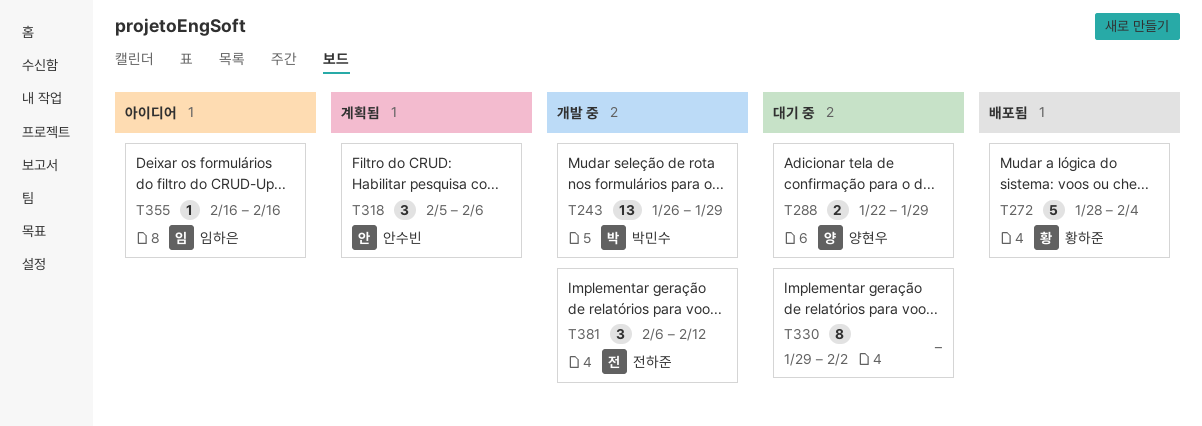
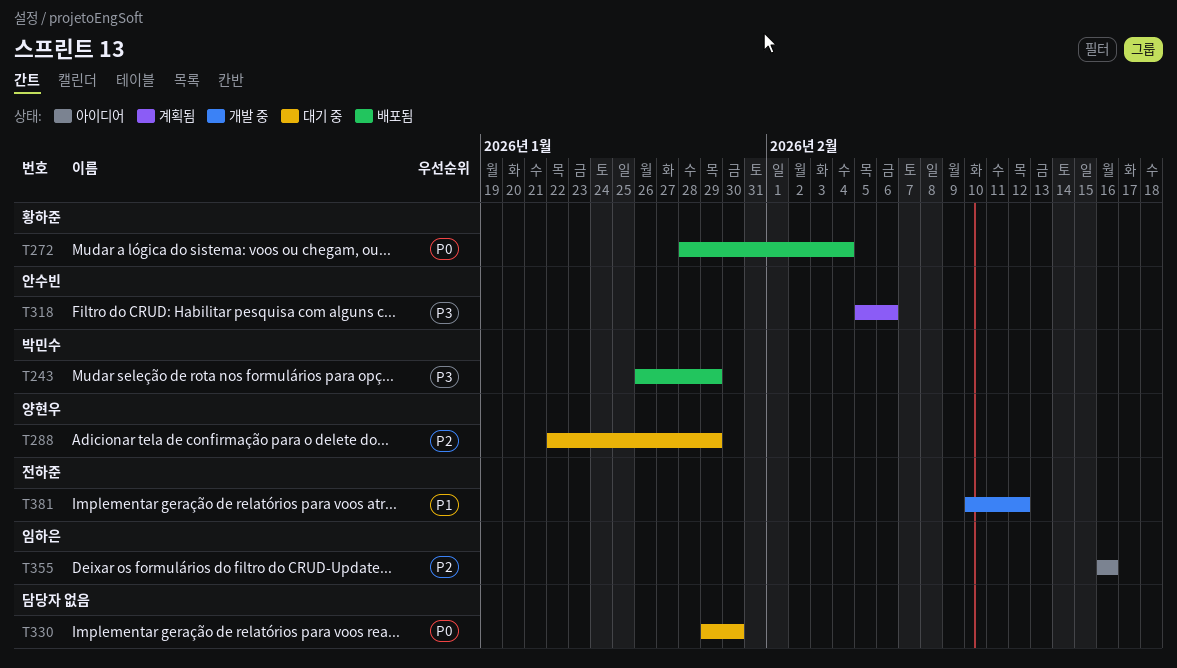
T243, status: 개발 중 -> 배포됨
T330, due: Feb 2 -> Jan 30
T381, start: Feb 6 -> Feb 10

